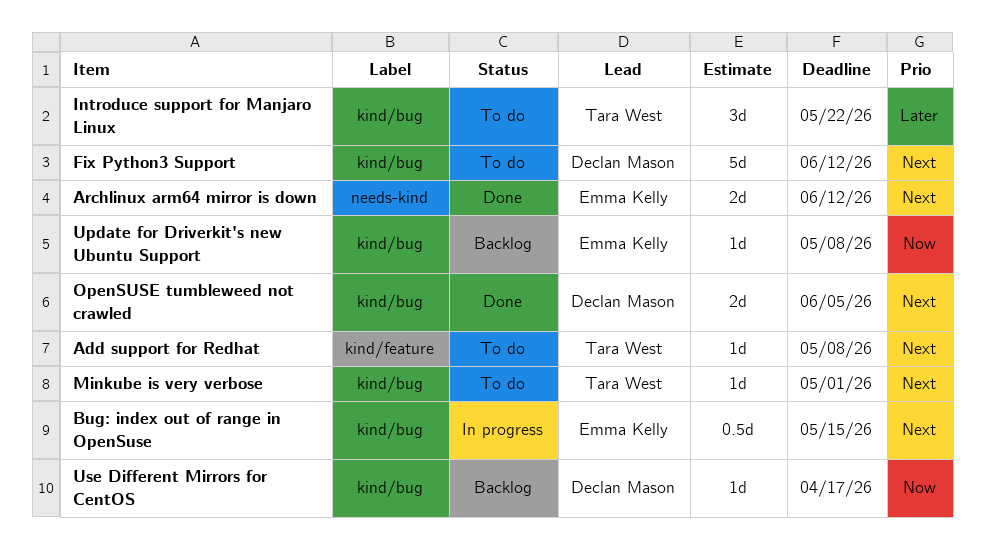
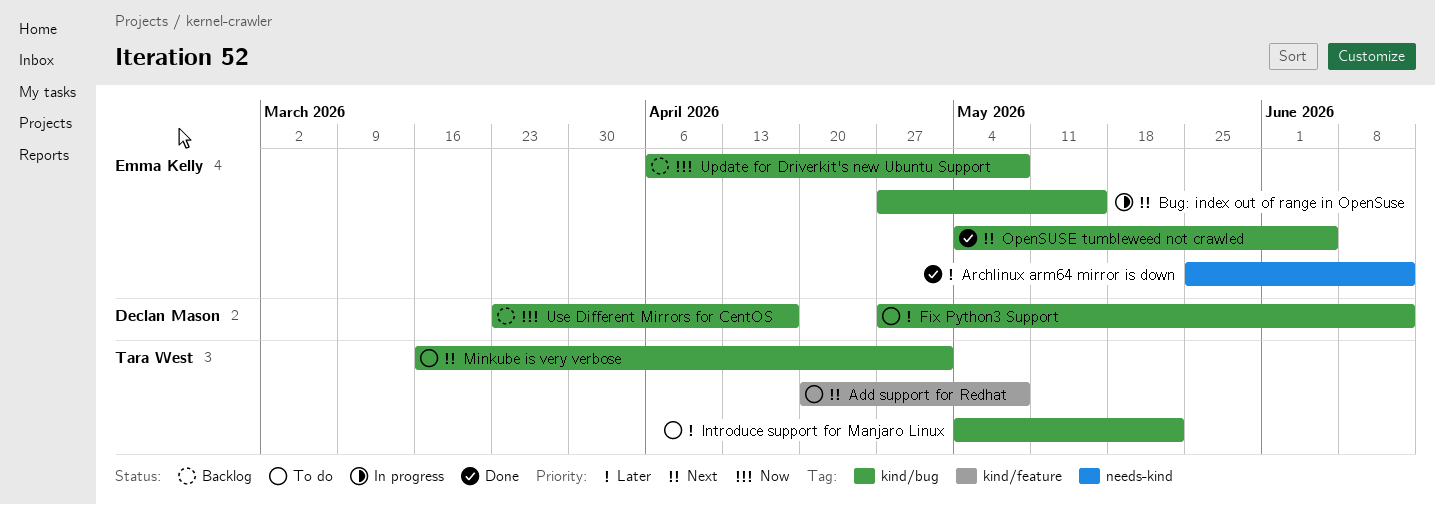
Archlinux arm64 mirror is down, priority: Next -> Later
Fix Python3 Support, priority: Next -> Later
OpenSUSE tumbleweed not crawled, owner: Declan Mason -> Emma Kelly

